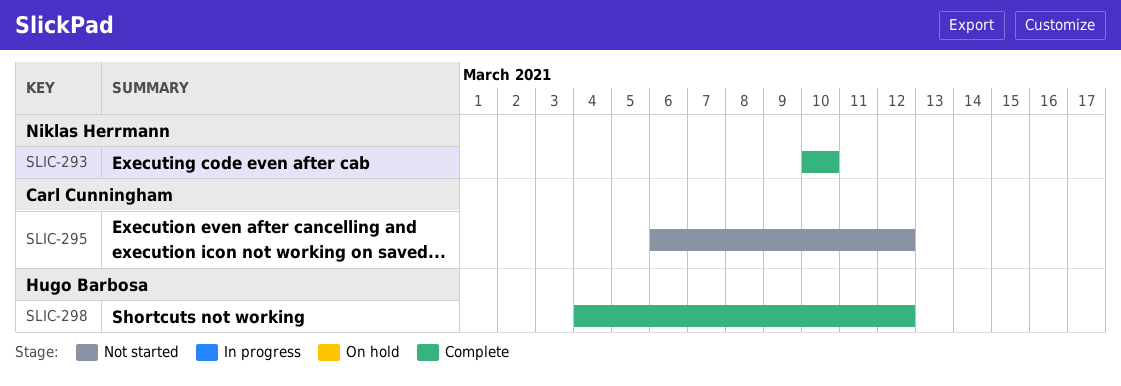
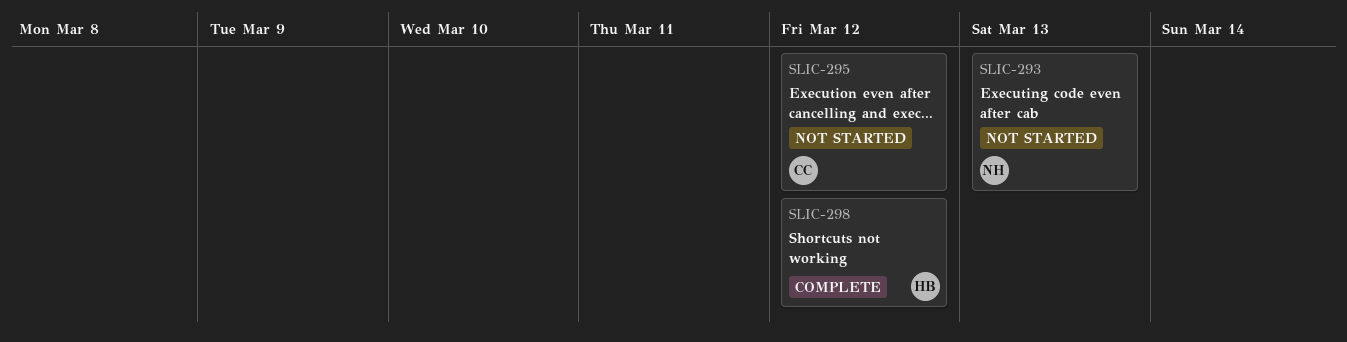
SLIC-293, status: Complete -> Not started
SLIC-293, due: Mar 10 -> Mar 13

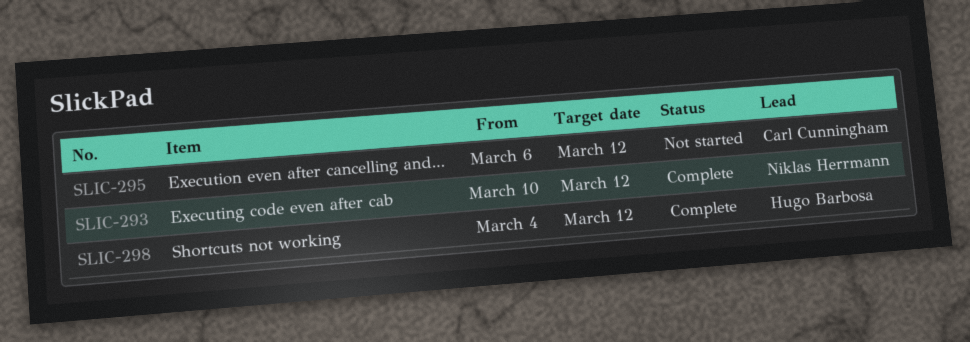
SLIC-293, status: Not started -> Complete
SLIC-293, due: Mar 13 -> Mar 12

